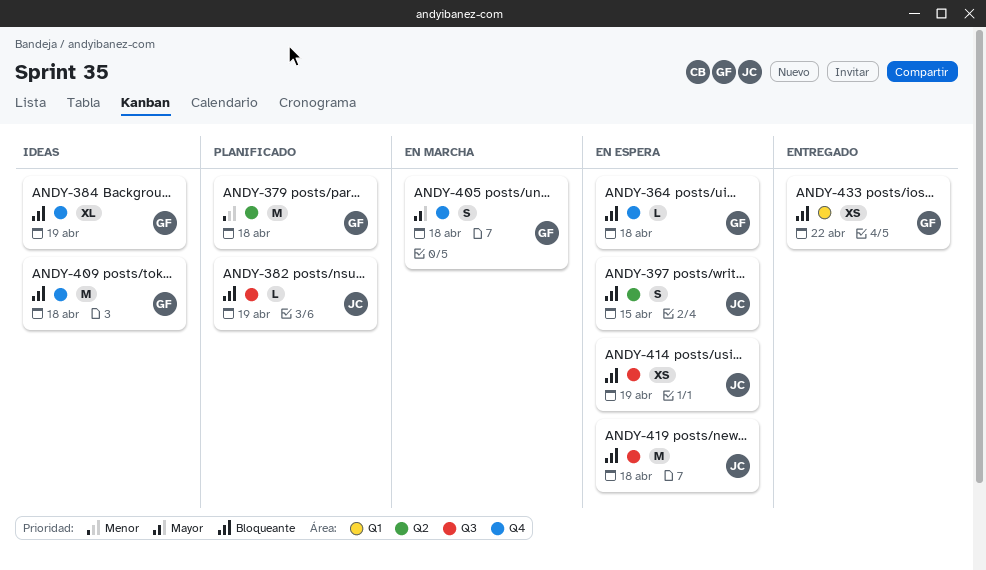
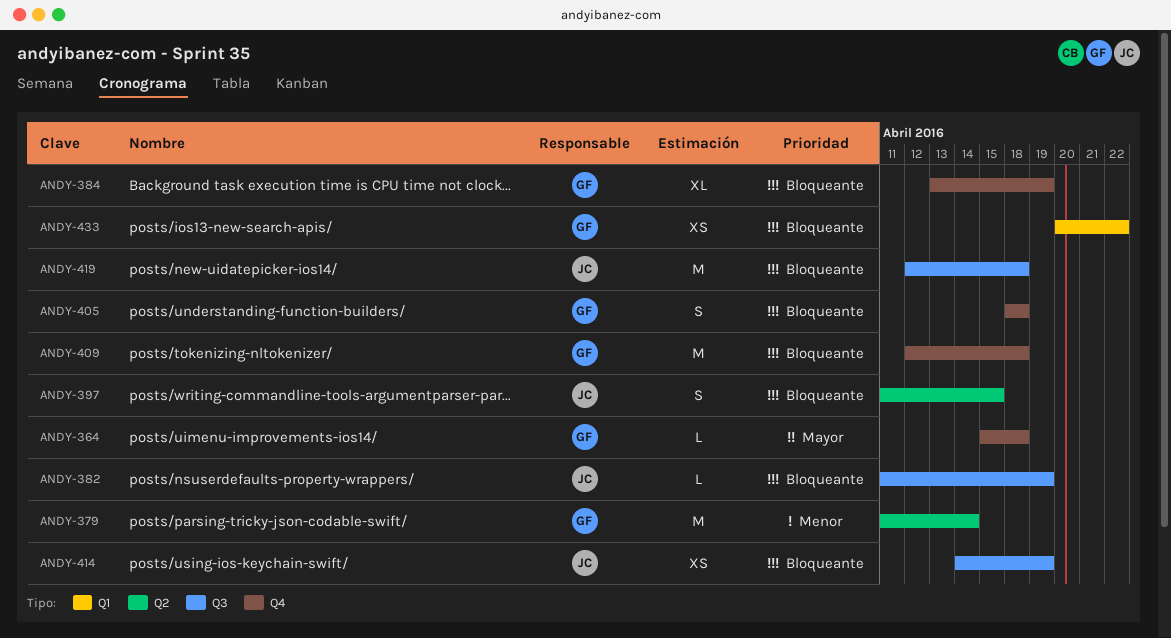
ANDY-364, priority: Bloqueante -> Mayor
ANDY-379, due: Apr 18 -> Apr 14
ANDY-405, priority: Mayor -> Bloqueante

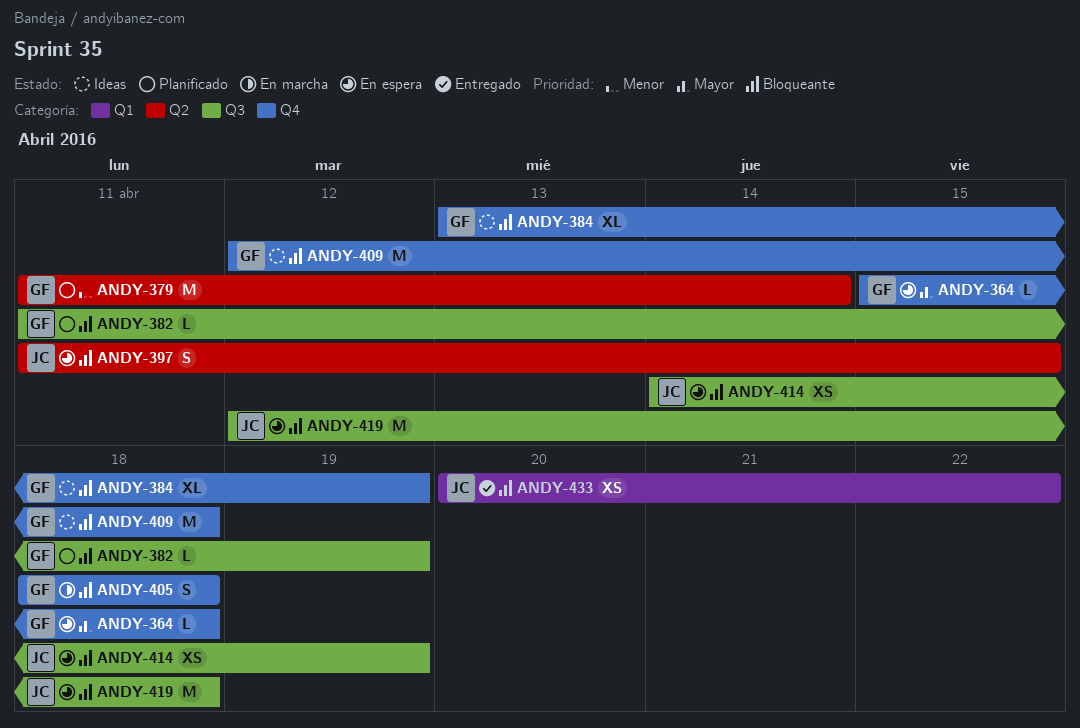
ANDY-382, owner: JC -> GF
ANDY-433, owner: GF -> JC

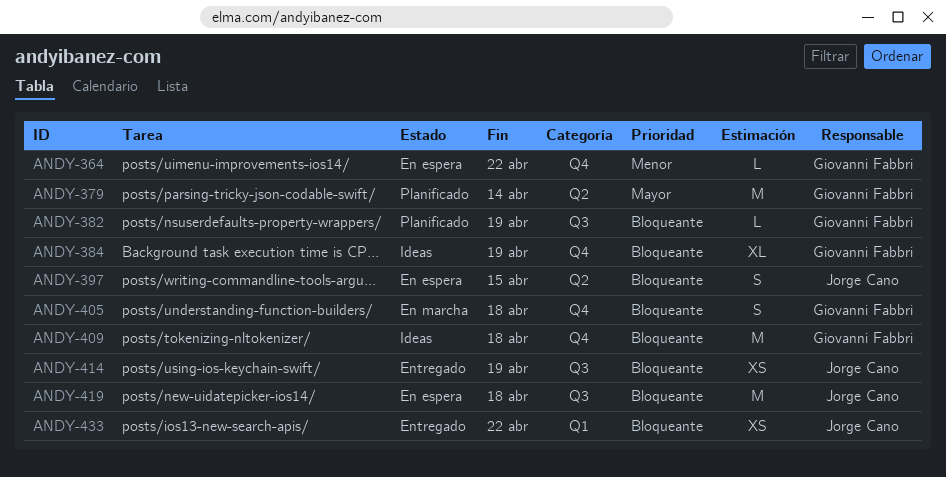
ANDY-364, priority: Mayor -> Menor
ANDY-364, due: Apr 18 -> Apr 22
ANDY-379, priority: Menor -> Mayor
ANDY-414, status: En espera -> Entregado

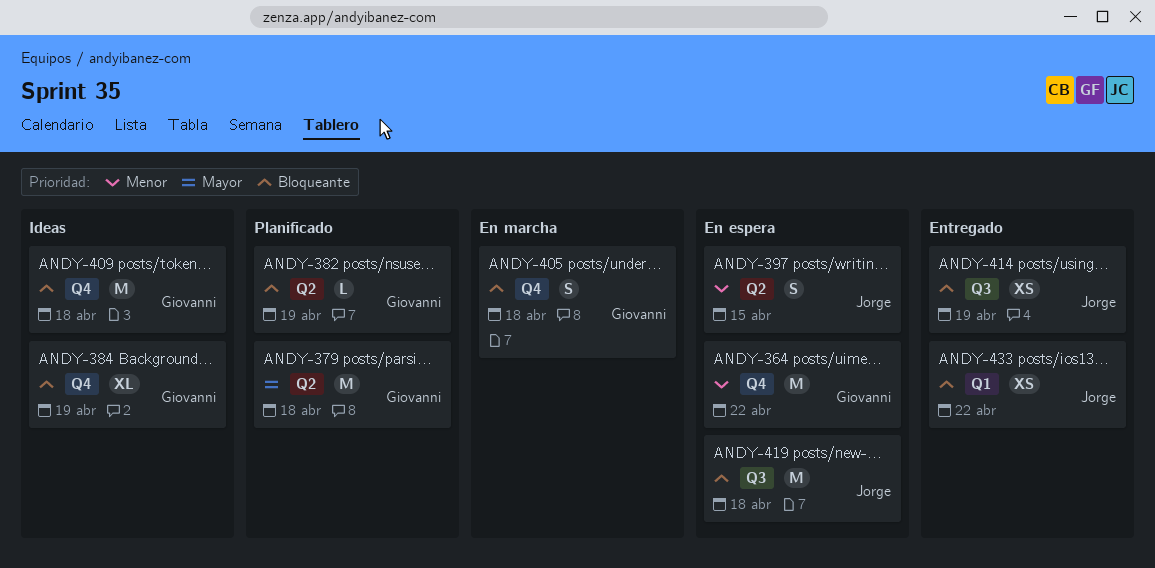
ANDY-364, estimate: L -> M
ANDY-379, due: Apr 14 -> Apr 18
ANDY-382, label: Q3 -> Q2
ANDY-397, priority: Bloqueante -> Menor

